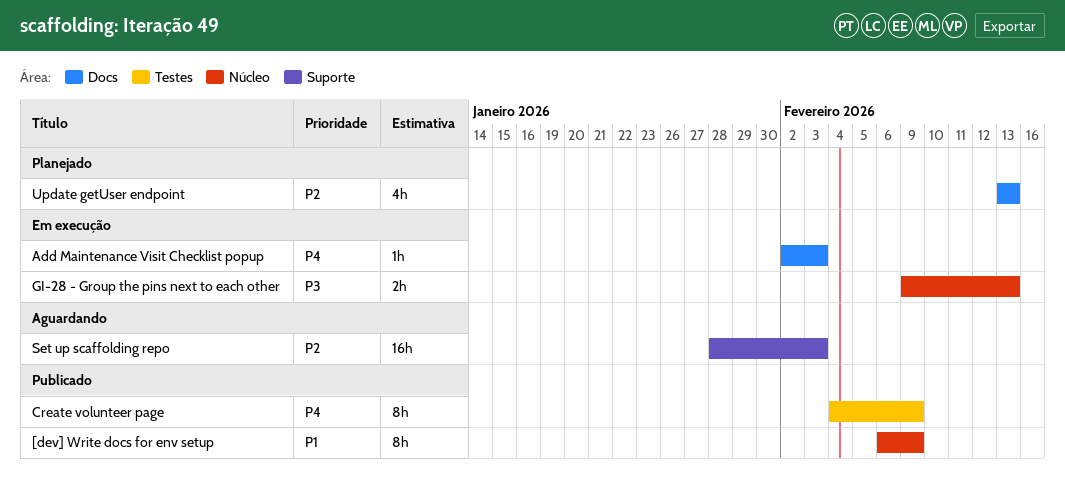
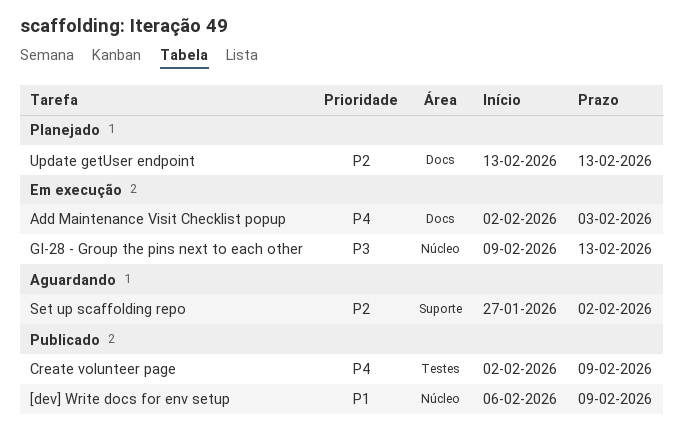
Create volunteer page, start: Feb 4 -> Feb 2
Set up scaffolding repo, start: Jan 28 -> Jan 27
Set up scaffolding repo, due: Feb 3 -> Feb 2

